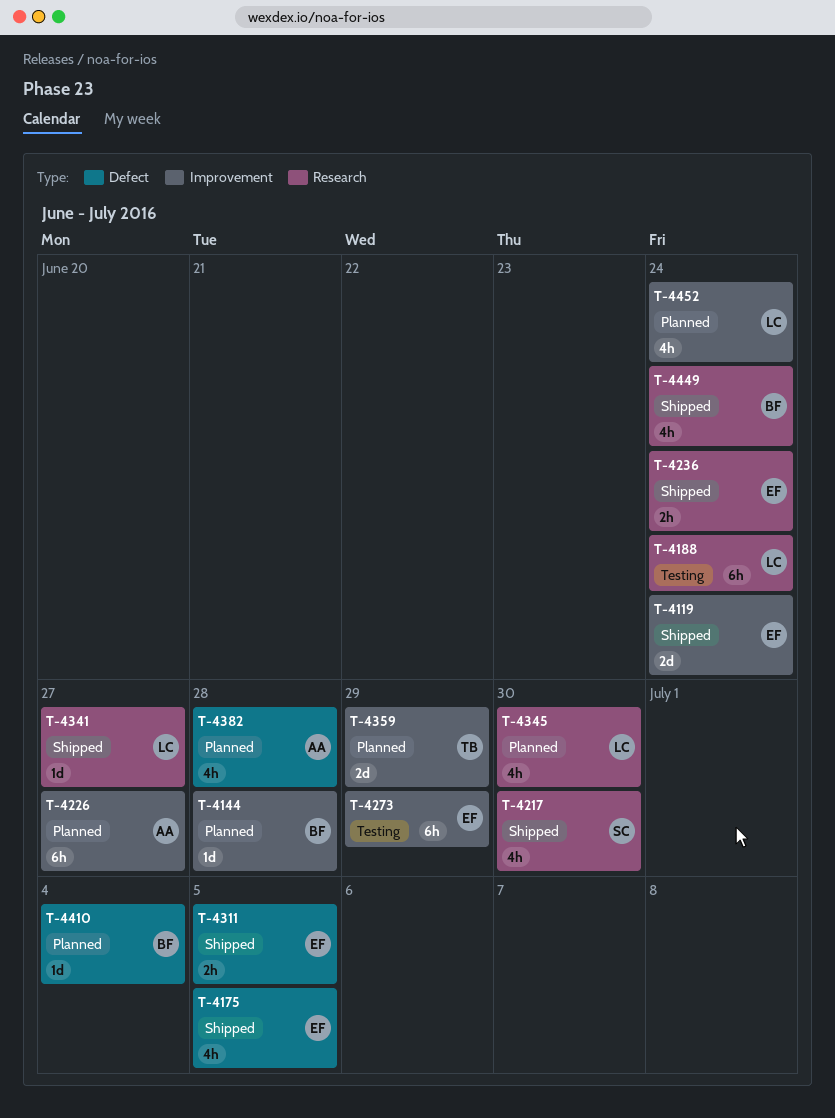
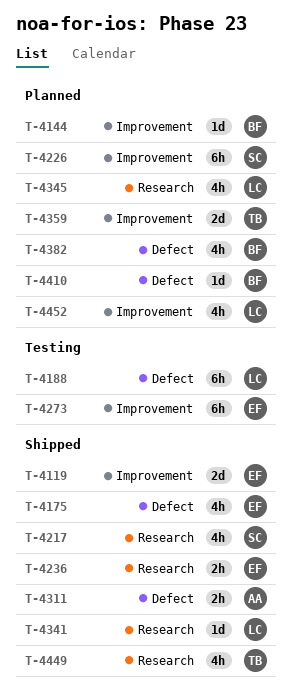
T-4188, label: Research -> Defect
T-4226, owner: AA -> SC
T-4311, owner: EF -> AA
T-4382, owner: AA -> BF
T-4449, owner: BF -> TB

